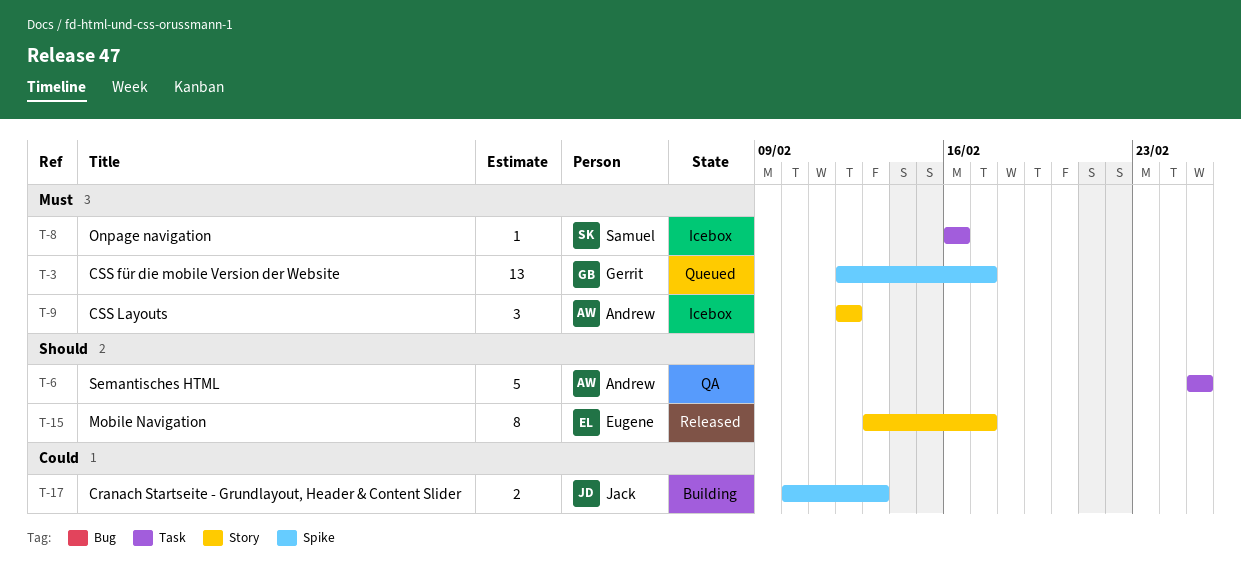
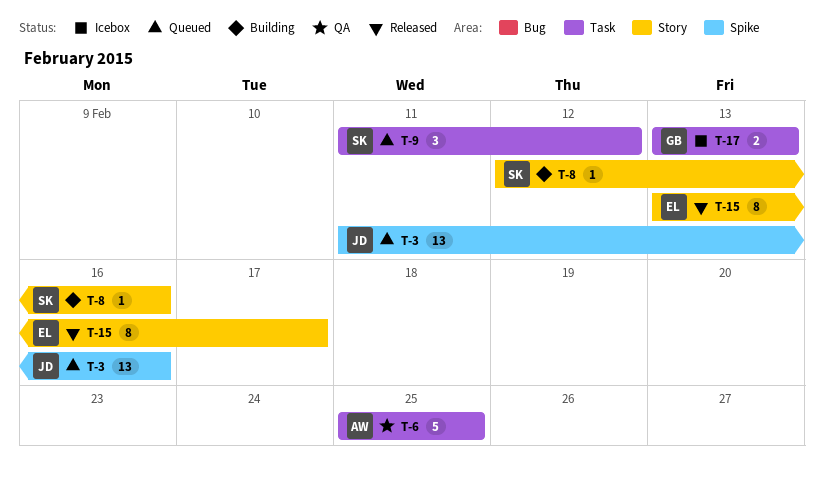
T-3, owner: Gerrit -> Jack
T-3, start: Feb 12 -> Feb 11
T-3, due: Feb 17 -> Feb 16
T-8, status: Icebox -> Building
T-8, label: Task -> Story
T-8, start: Feb 16 -> Feb 12
T-9, status: Icebox -> Queued
T-9, owner: Andrew -> Samuel
T-9, label: Story -> Task
T-9, start: Feb 12 -> Feb 11
T-17, status: Building -> Icebox
T-17, owner: Jack -> Gerrit
T-17, label: Spike -> Task
T-17, start: Feb 10 -> Feb 13

